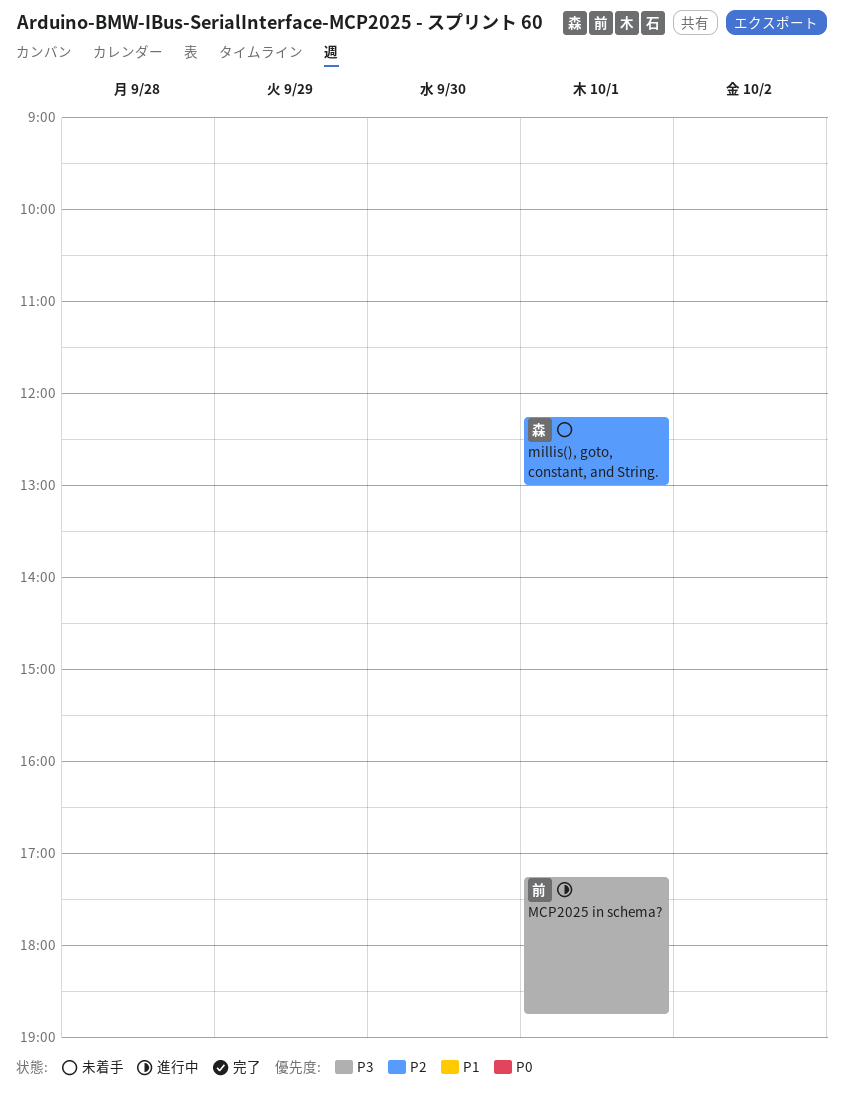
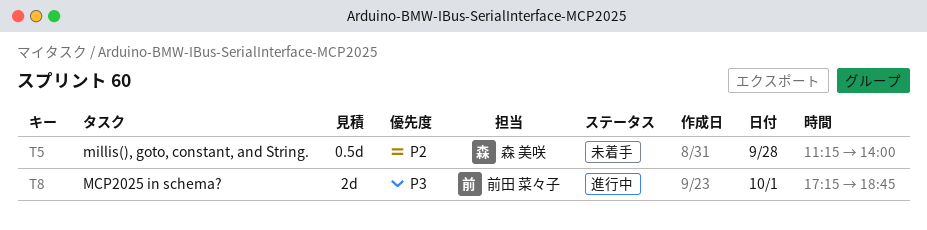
millis(), goto, constant, and String., day: Oct 1 -> Sep 28
millis(), goto, constant, and String., begins: 12:15 -> 11:15
millis(), goto, constant, and String., ends: 13:00 -> 14:00

